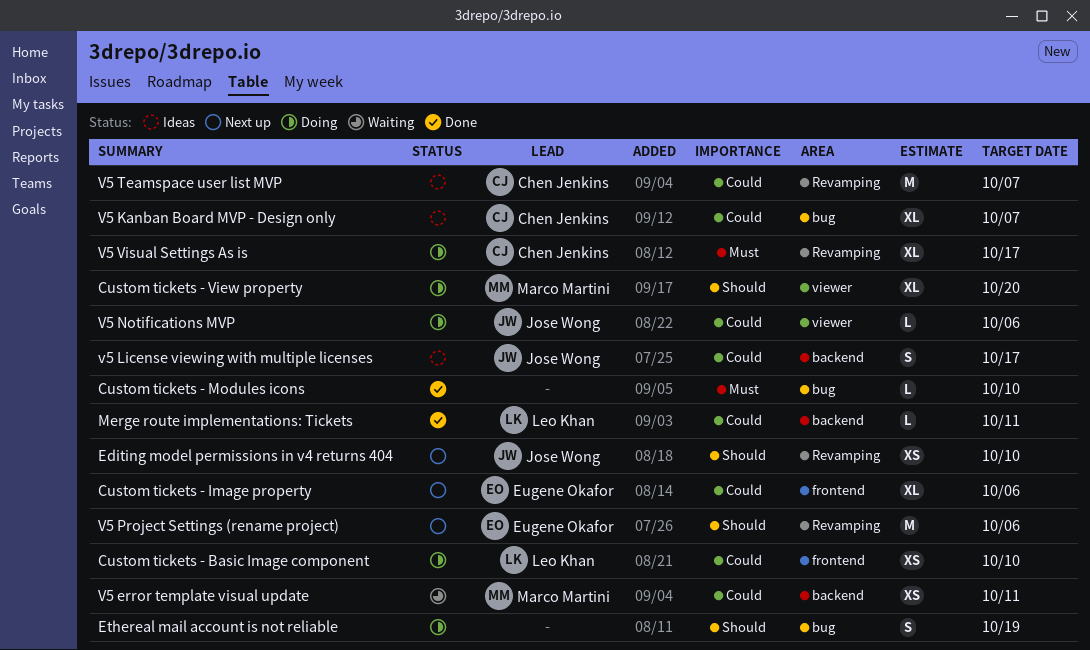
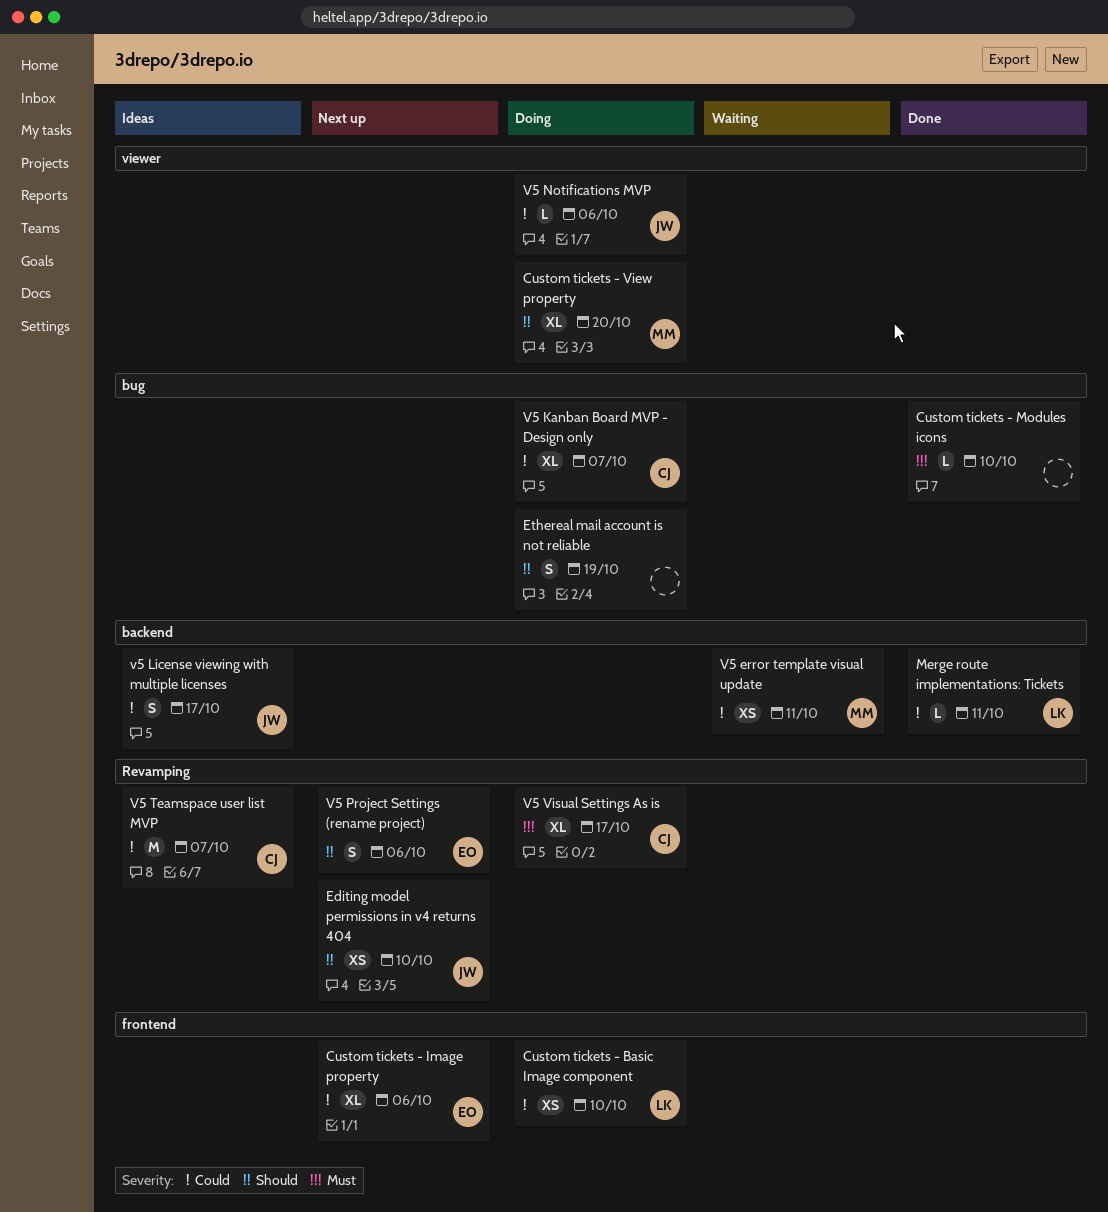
V5 Kanban Board MVP - Design only, status: Ideas -> Doing
V5 Project Settings (rename project), estimate: M -> S

